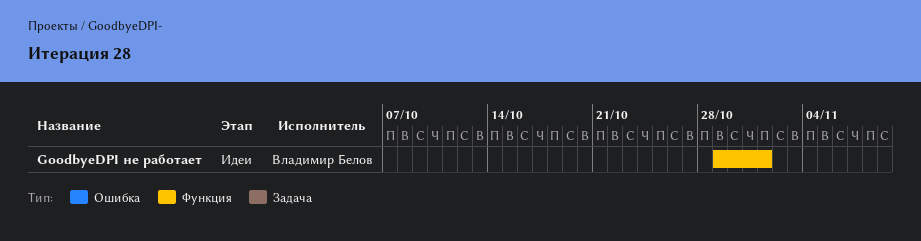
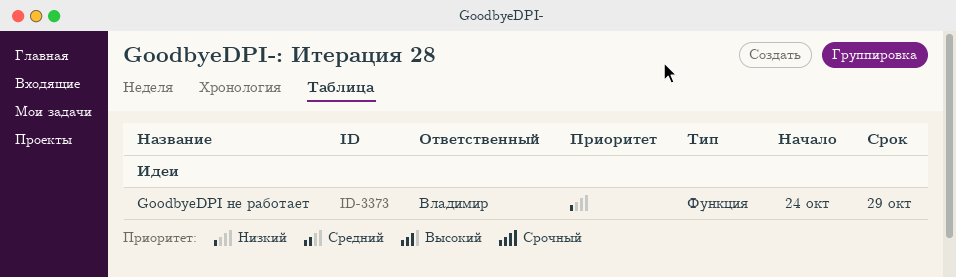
GoodbyeDPI не работает, start: Oct 29 -> Oct 24
GoodbyeDPI не работает, due: Nov 1 -> Oct 29

